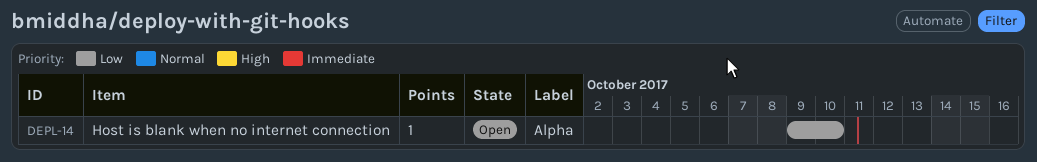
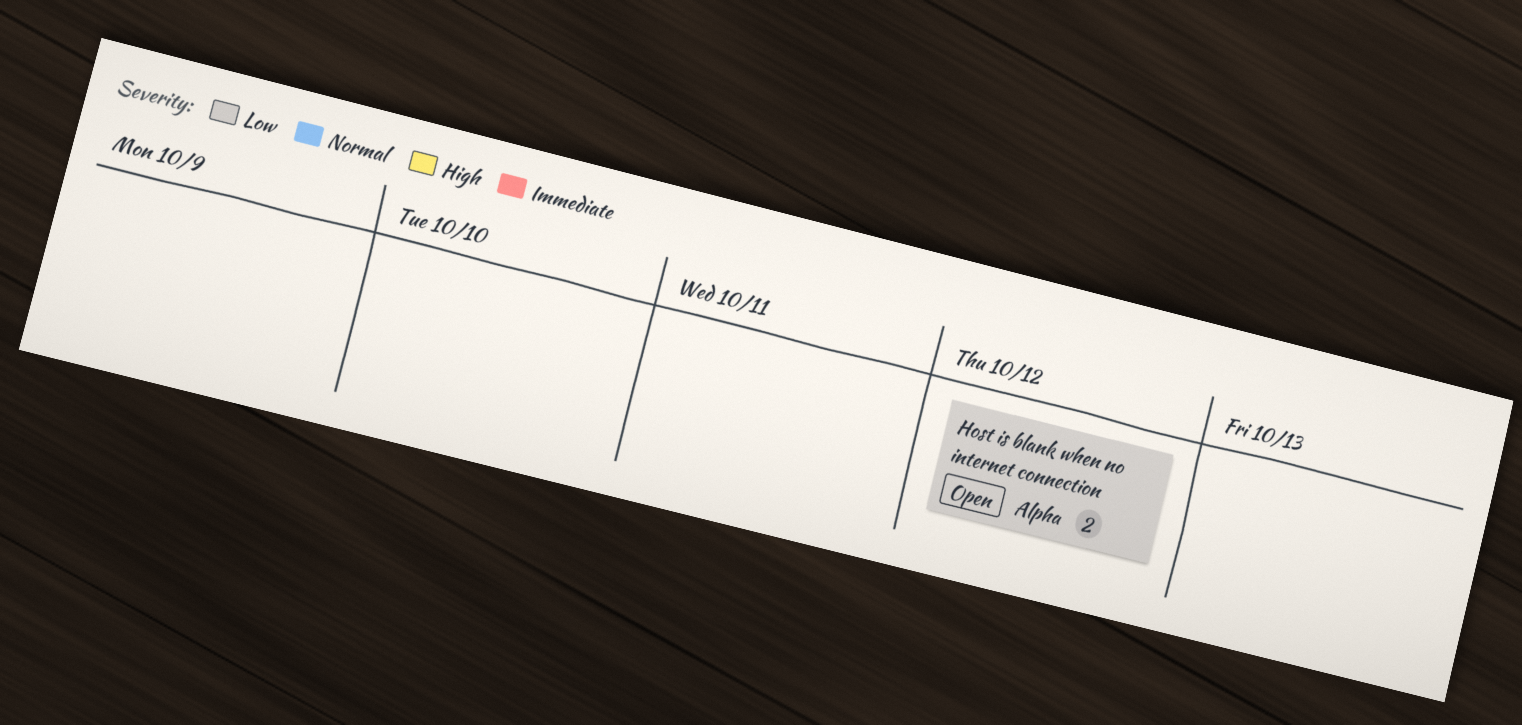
Host is blank when no internet connection, estimate: 1 -> 2
Host is blank when no internet connection, due: Oct 10 -> Oct 12

